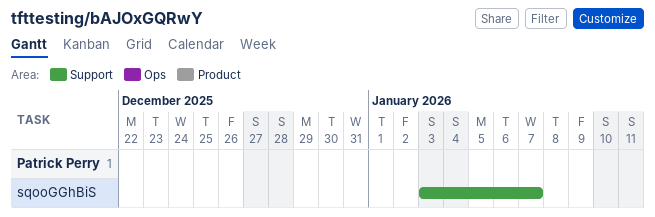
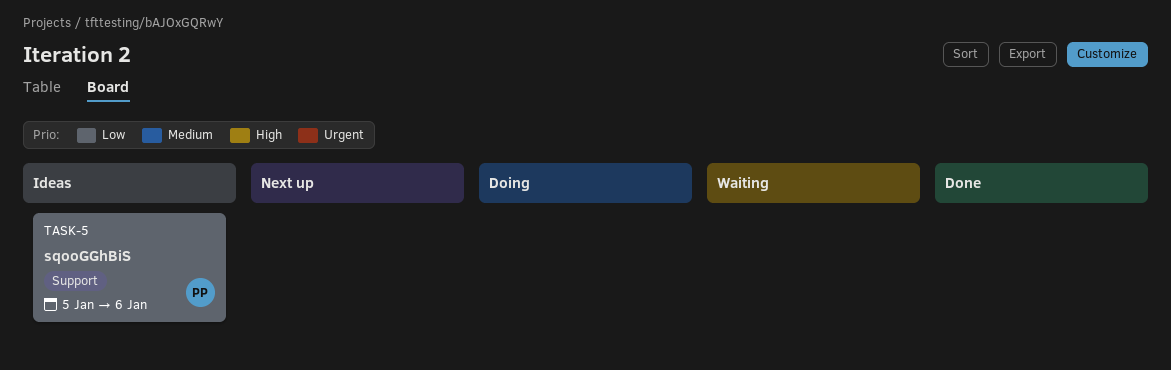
sqooGGhBiS, start: Jan 3 -> Jan 5
sqooGGhBiS, due: Jan 7 -> Jan 6

